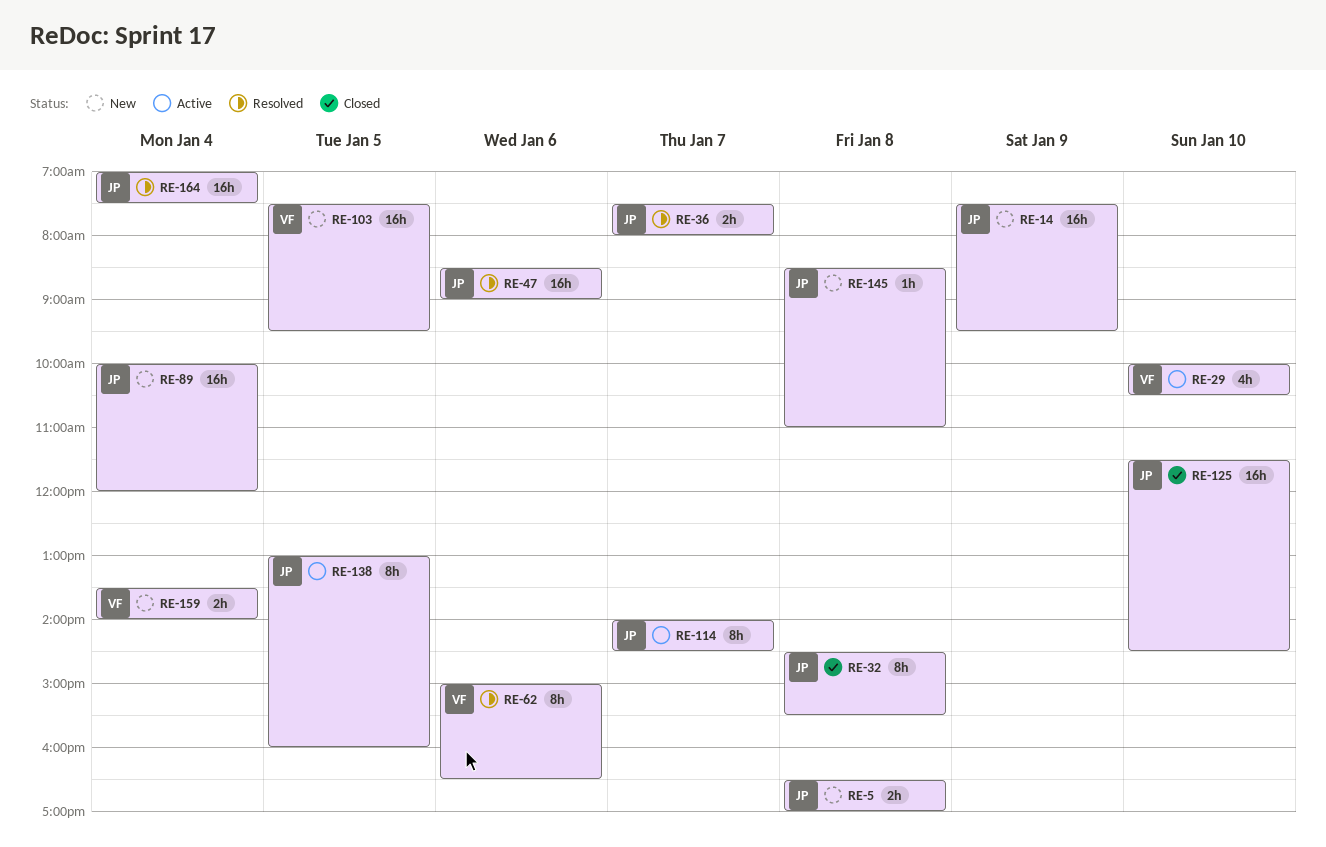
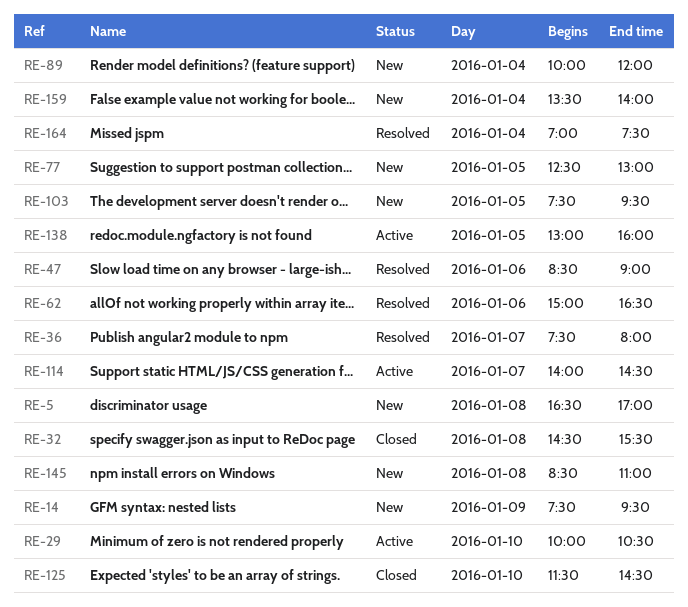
RE-77: none -> present

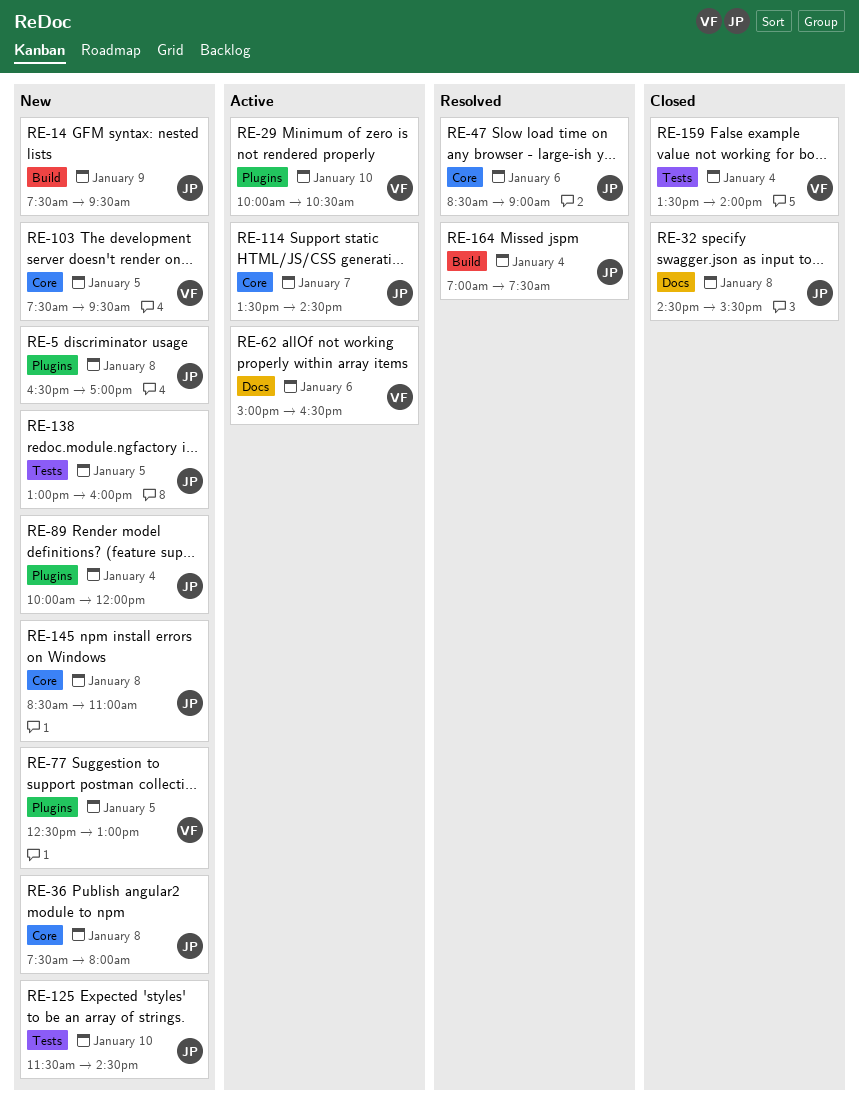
RE-36, status: Resolved -> New
RE-36, day: Jan 7 -> Jan 8
RE-62, status: Resolved -> Active
RE-114, begins: 14:00 -> 13:30
RE-125, status: Closed -> New
RE-138, status: Active -> New
RE-159, status: New -> Closed

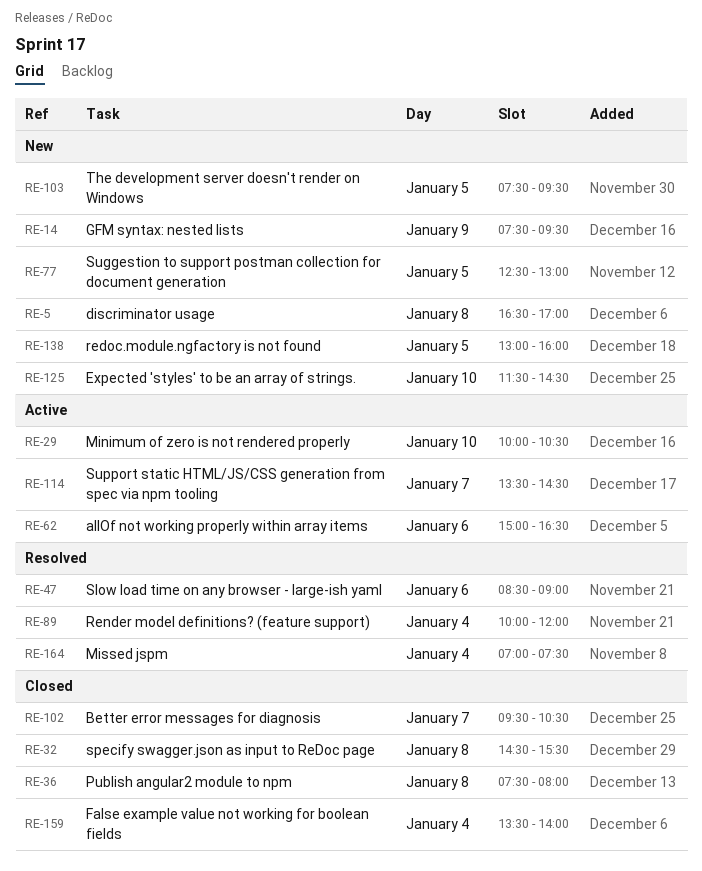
RE-36, status: New -> Closed
RE-89, status: New -> Resolved
RE-102: none -> present
RE-145: present -> none

